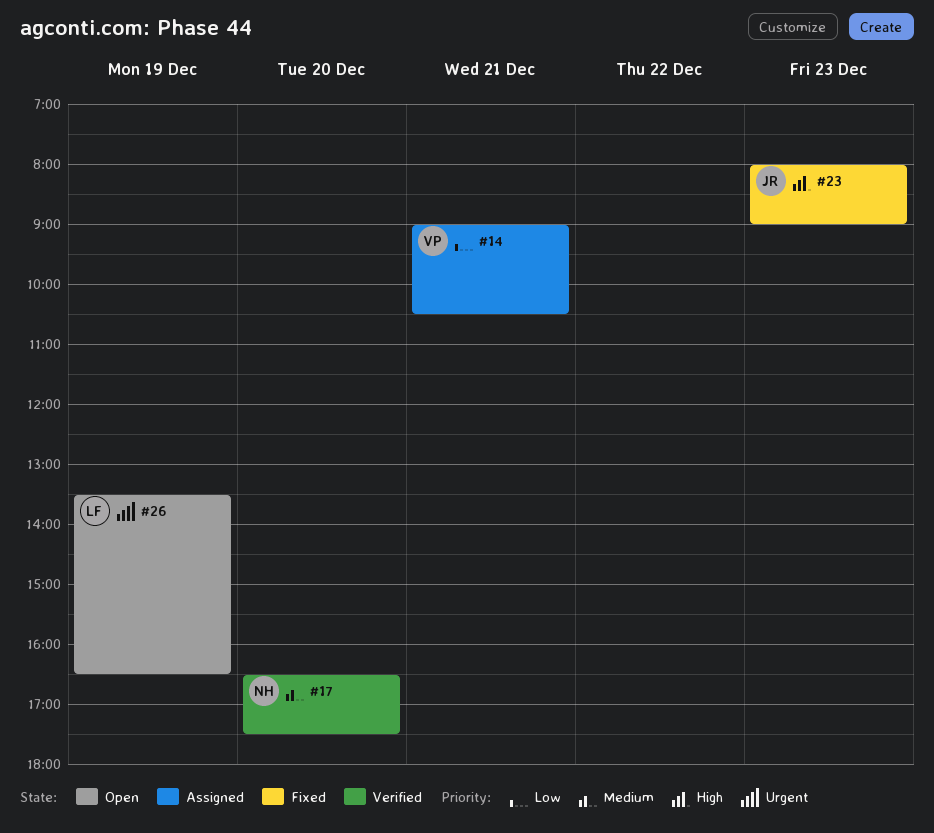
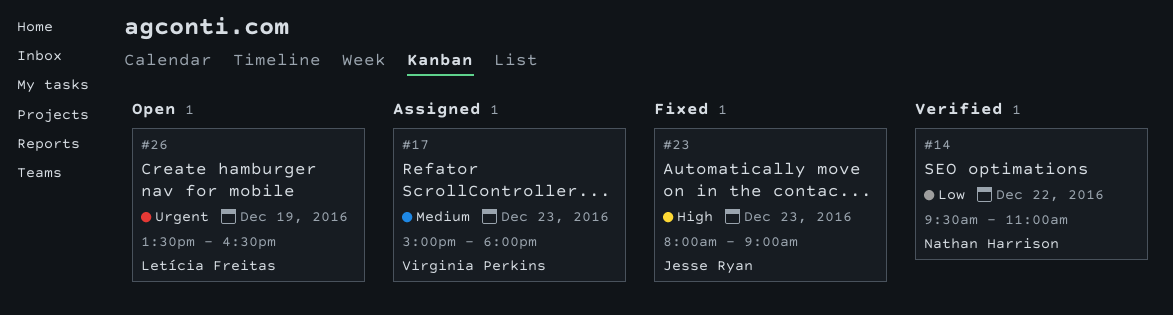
#14, status: Assigned -> Verified
#14, owner: Virginia Perkins -> Nathan Harrison
#14, day: Dec 21 -> Dec 22
#14, begins: 09:00 -> 09:30
#14, ends: 10:30 -> 11:00
#17, status: Verified -> Assigned
#17, owner: Nathan Harrison -> Virginia Perkins
#17, day: Dec 20 -> Dec 23
#17, begins: 16:30 -> 15:00
#17, ends: 17:30 -> 18:00

